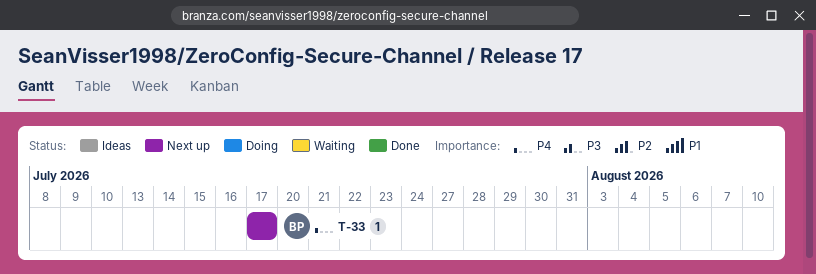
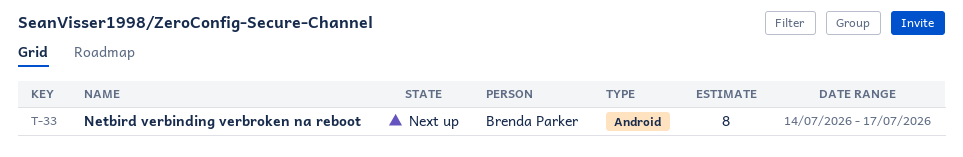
T-33, estimate: 1 -> 8
T-33, start: Jul 17 -> Jul 14

